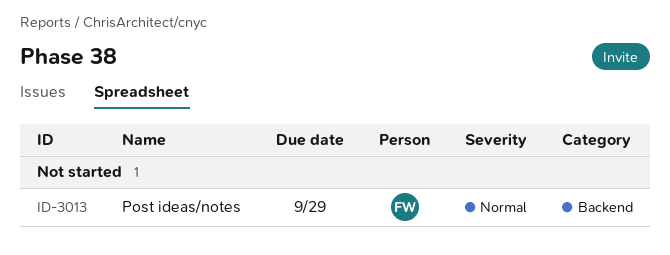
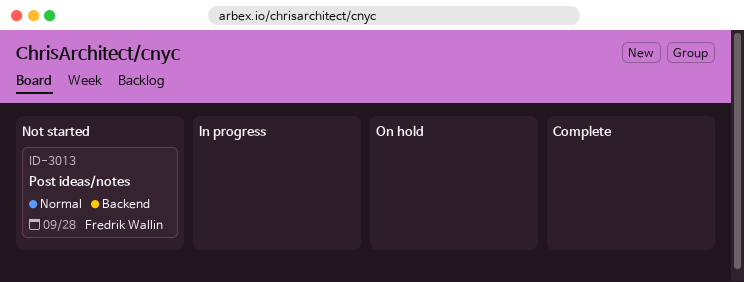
ID-3013, due: Sep 29 -> Sep 28

